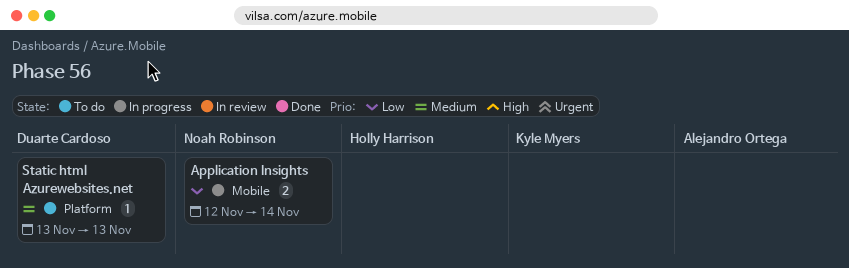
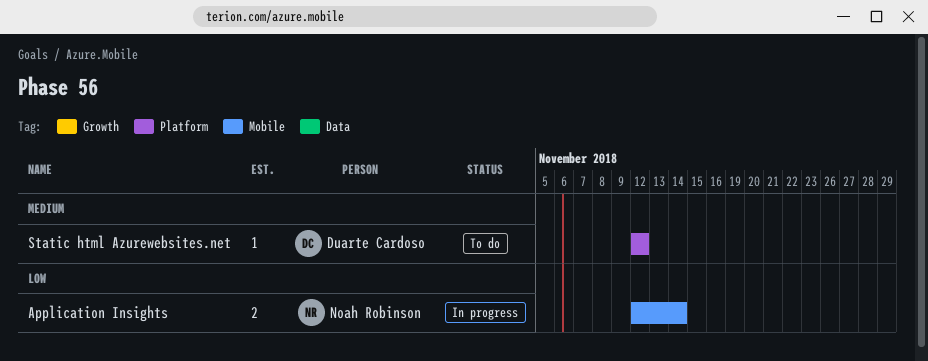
Static html Azurewebsites.net, start: Nov 13 -> Nov 12
Static html Azurewebsites.net, due: Nov 13 -> Nov 12

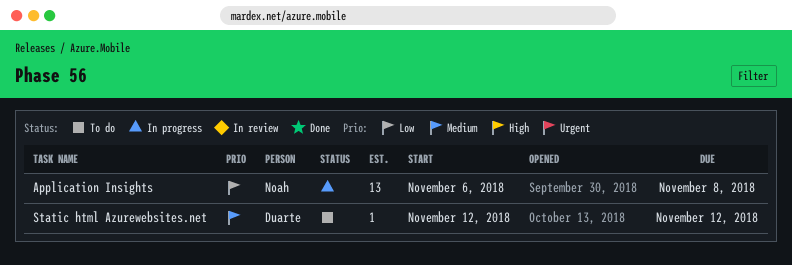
Application Insights, estimate: 2 -> 13
Application Insights, start: Nov 12 -> Nov 6
Application Insights, due: Nov 14 -> Nov 8

